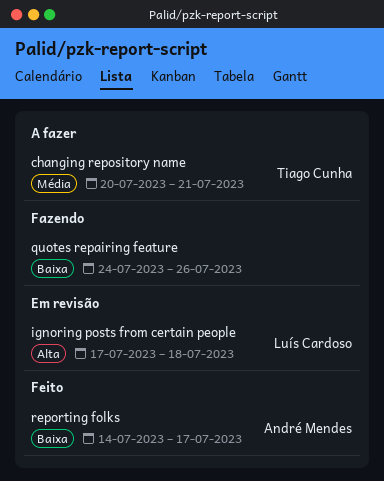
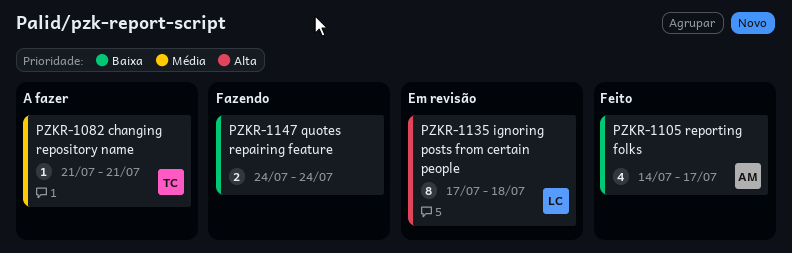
changing repository name, start: Jul 20 -> Jul 21
quotes repairing feature, due: Jul 26 -> Jul 24

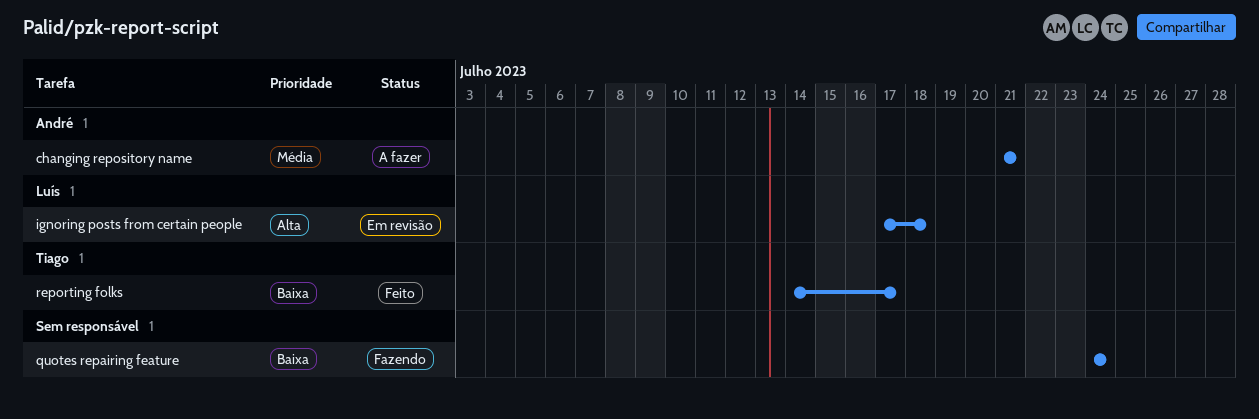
changing repository name, owner: Tiago -> André
reporting folks, owner: André -> Tiago

